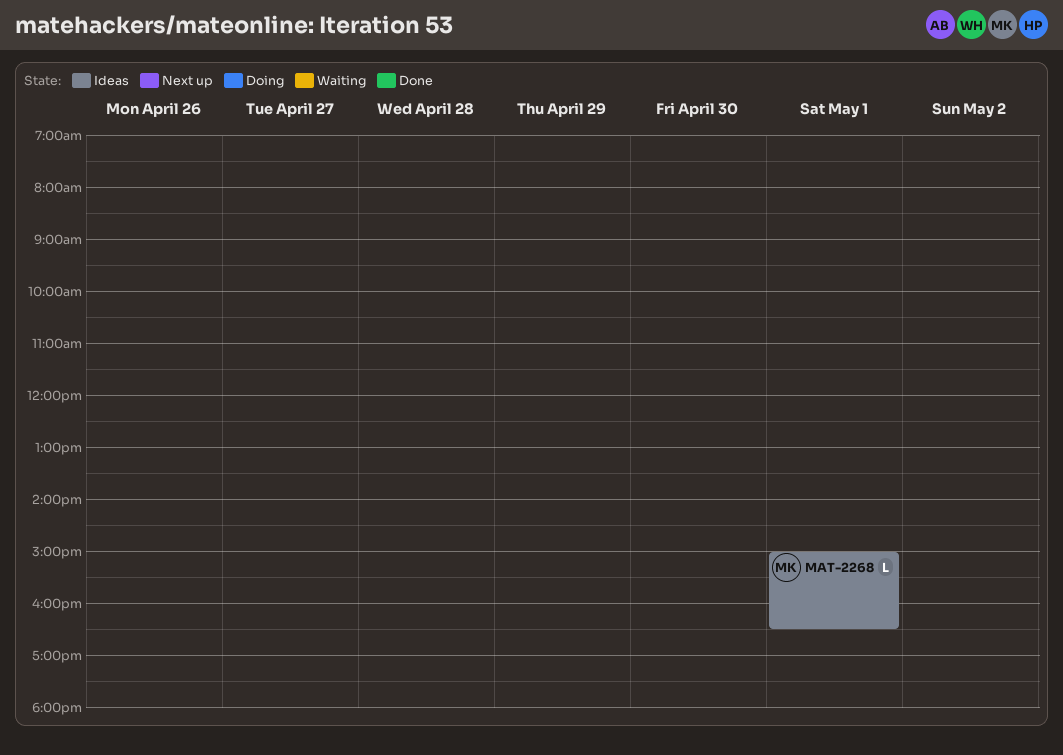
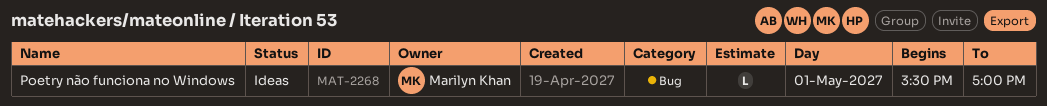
MAT-2268, begins: 15:00 -> 15:30
MAT-2268, ends: 16:30 -> 17:00

